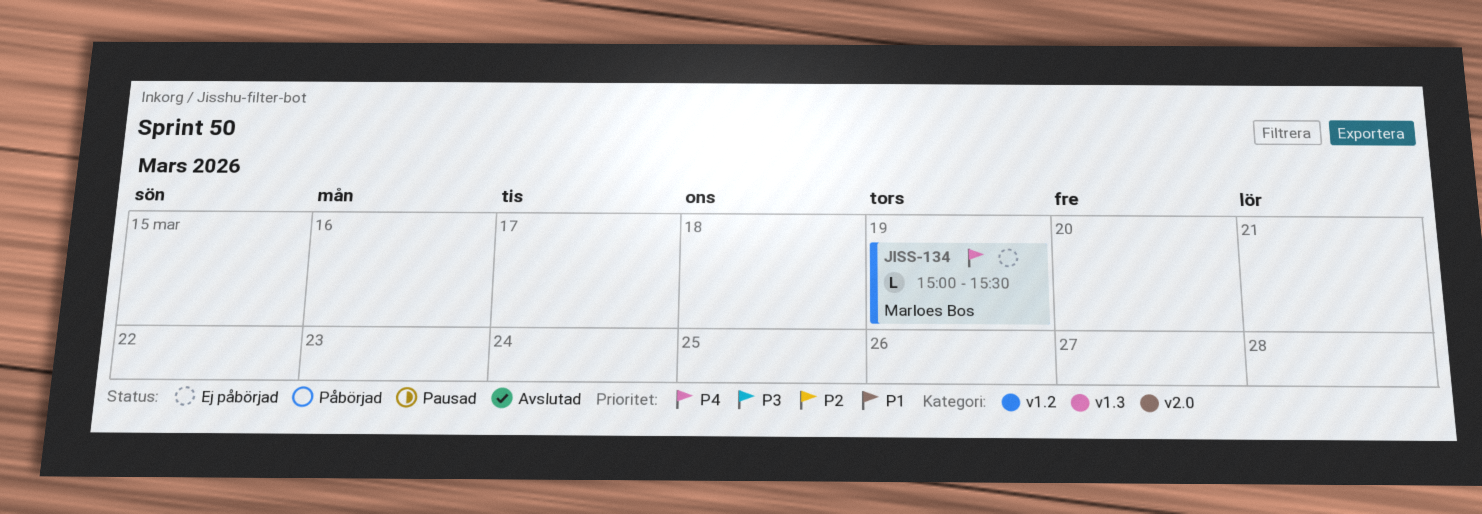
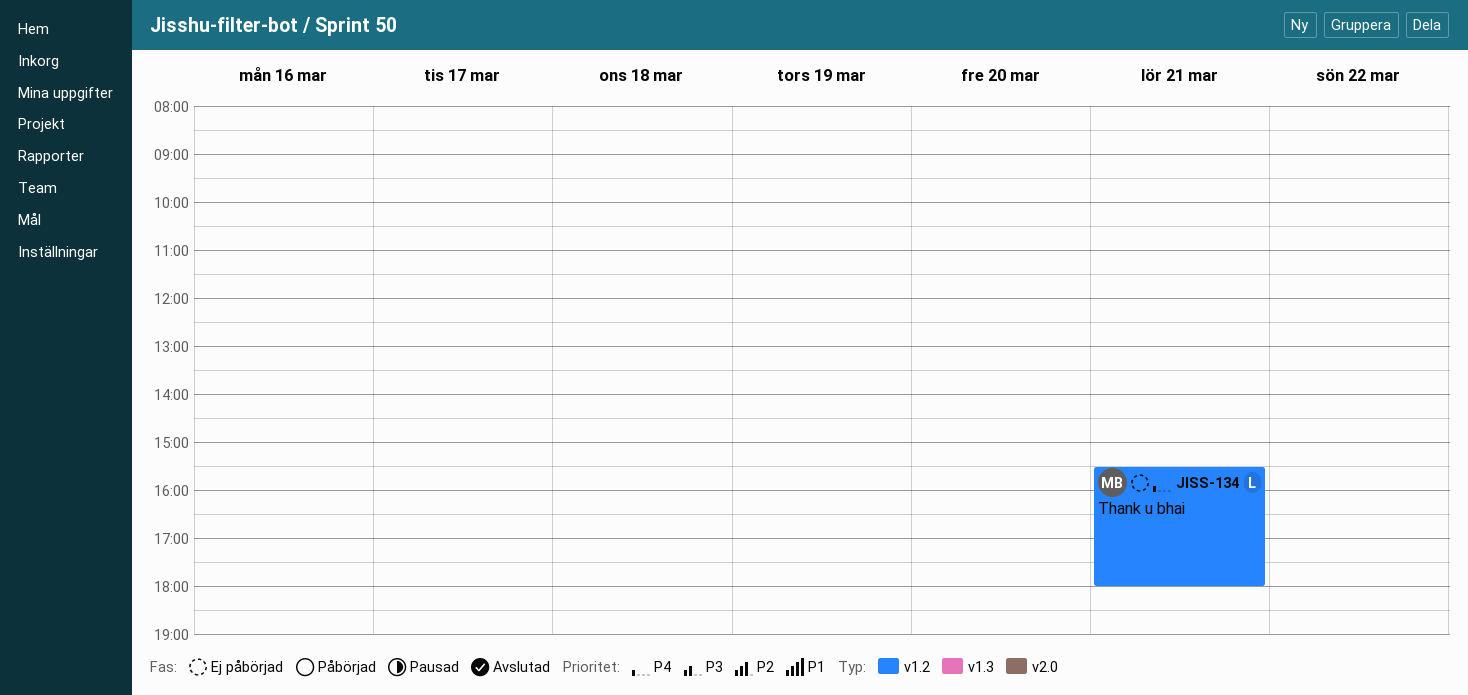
JISS-134, day: Mar 19 -> Mar 21
JISS-134, begins: 15:00 -> 15:30
JISS-134, ends: 15:30 -> 18:00

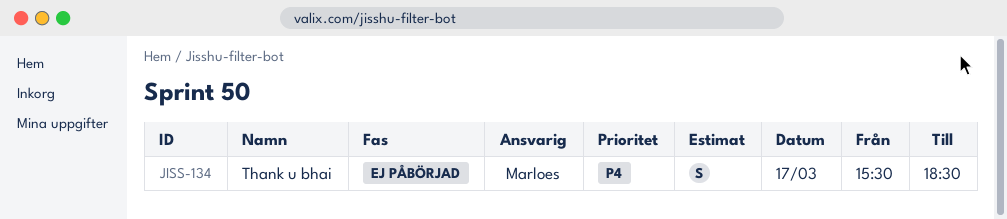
JISS-134, estimate: L -> S
JISS-134, day: Mar 21 -> Mar 17
JISS-134, ends: 18:00 -> 18:30

